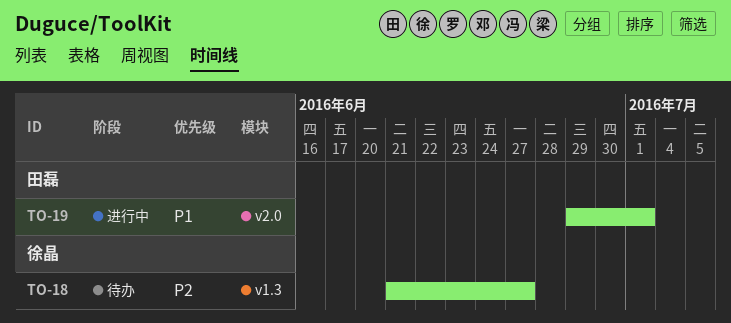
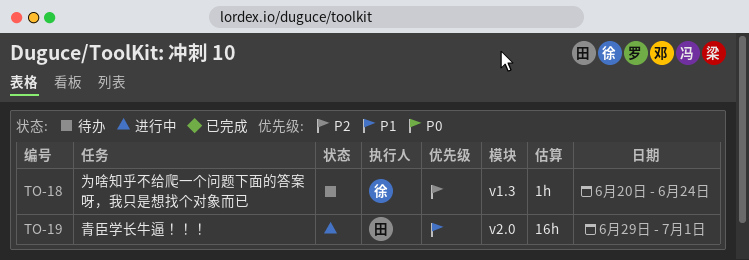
TO-18, start: Jun 21 -> Jun 20
TO-18, due: Jun 27 -> Jun 24

